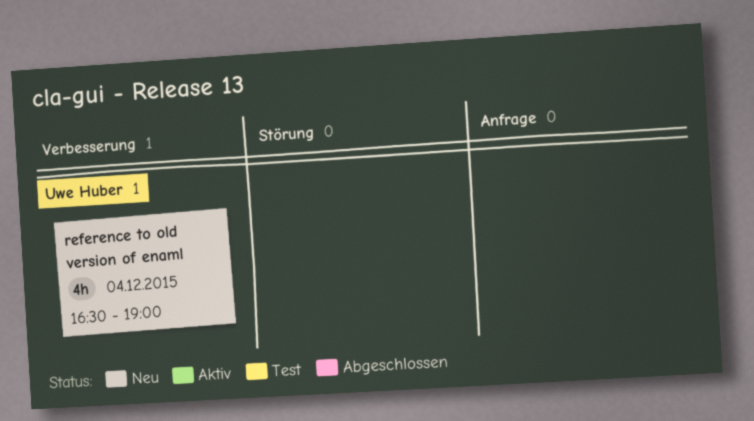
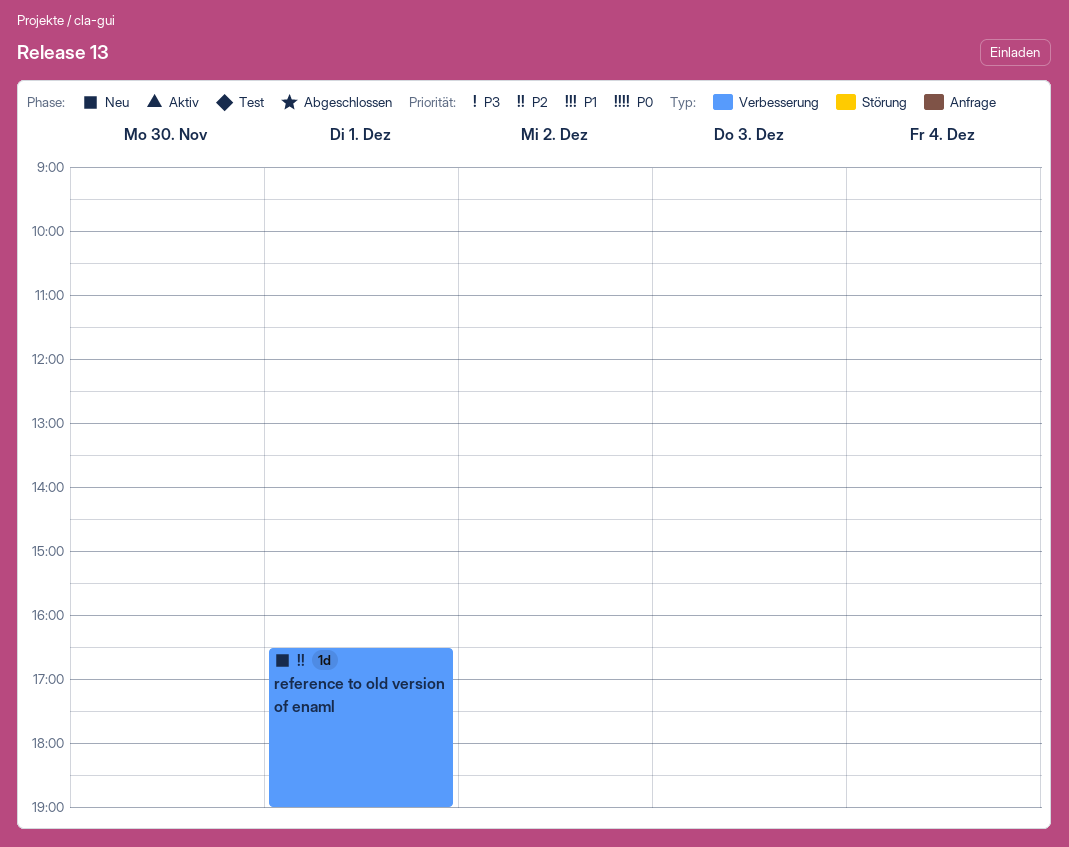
reference to old version of enaml, estimate: 4h -> 1d
reference to old version of enaml, day: Dec 4 -> Dec 1

